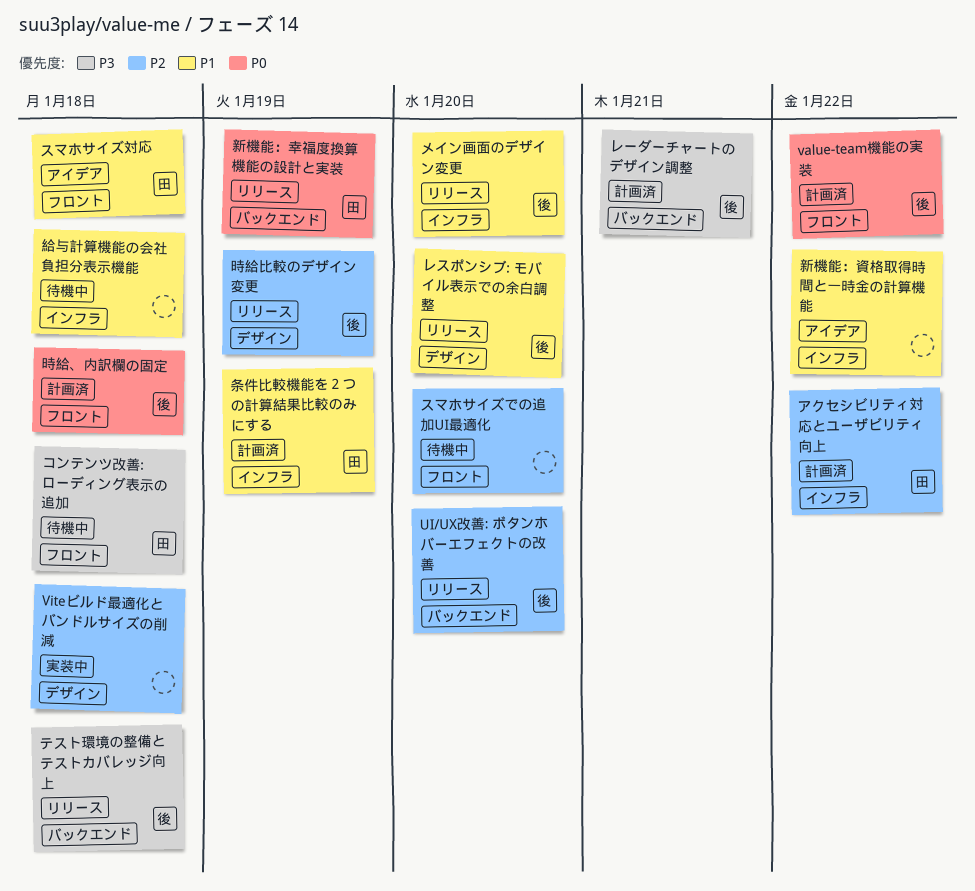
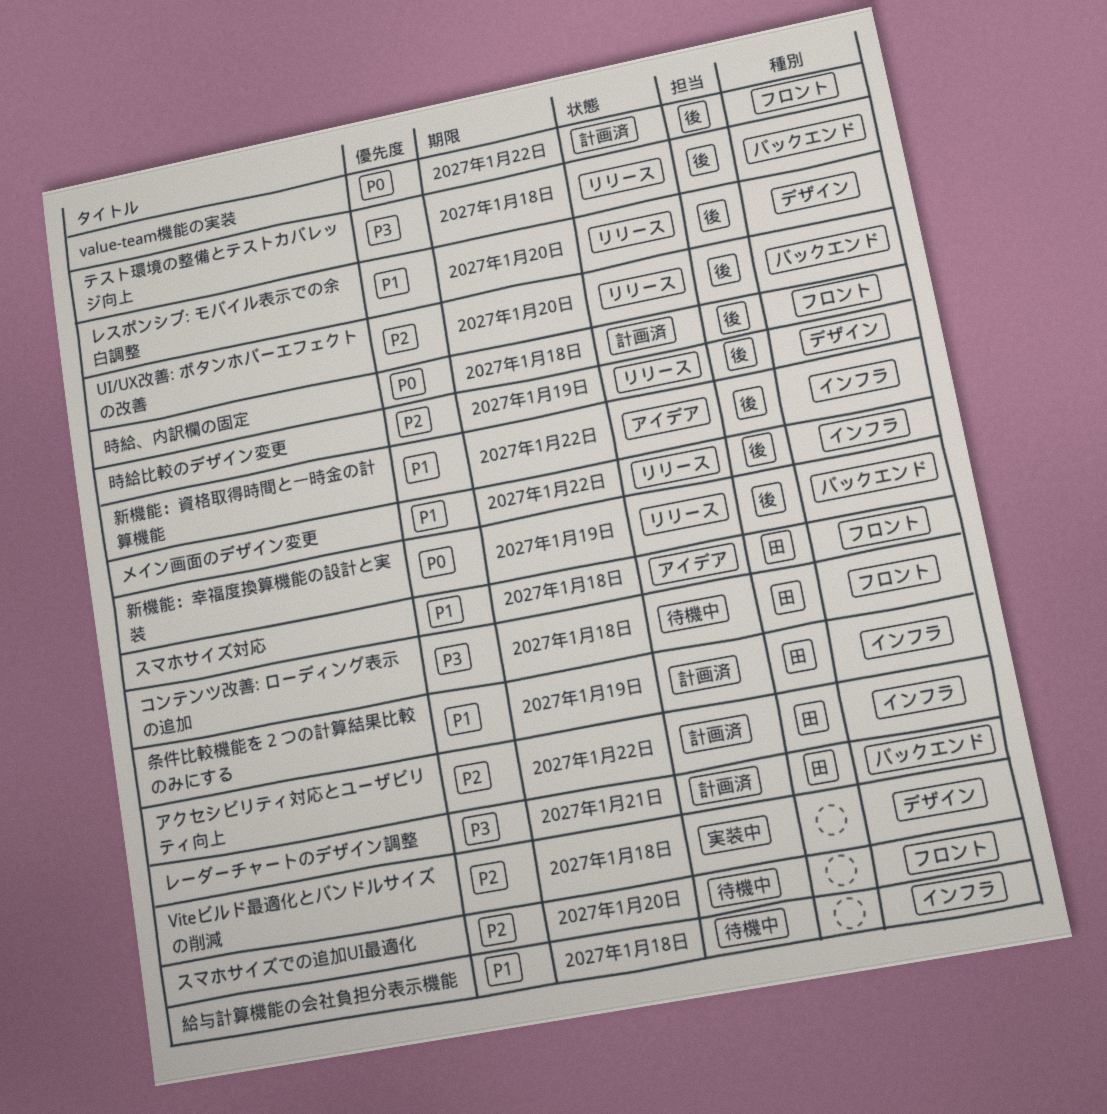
メイン画面のデザイン変更, due: Jan 20 -> Jan 22
レーダーチャートのデザイン調整, owner: 後 -> 田
新機能：幸福度換算機能の設計と実装, owner: 田 -> 後
新機能：資格取得時間と一時金の計算機能, owner: none -> 後

